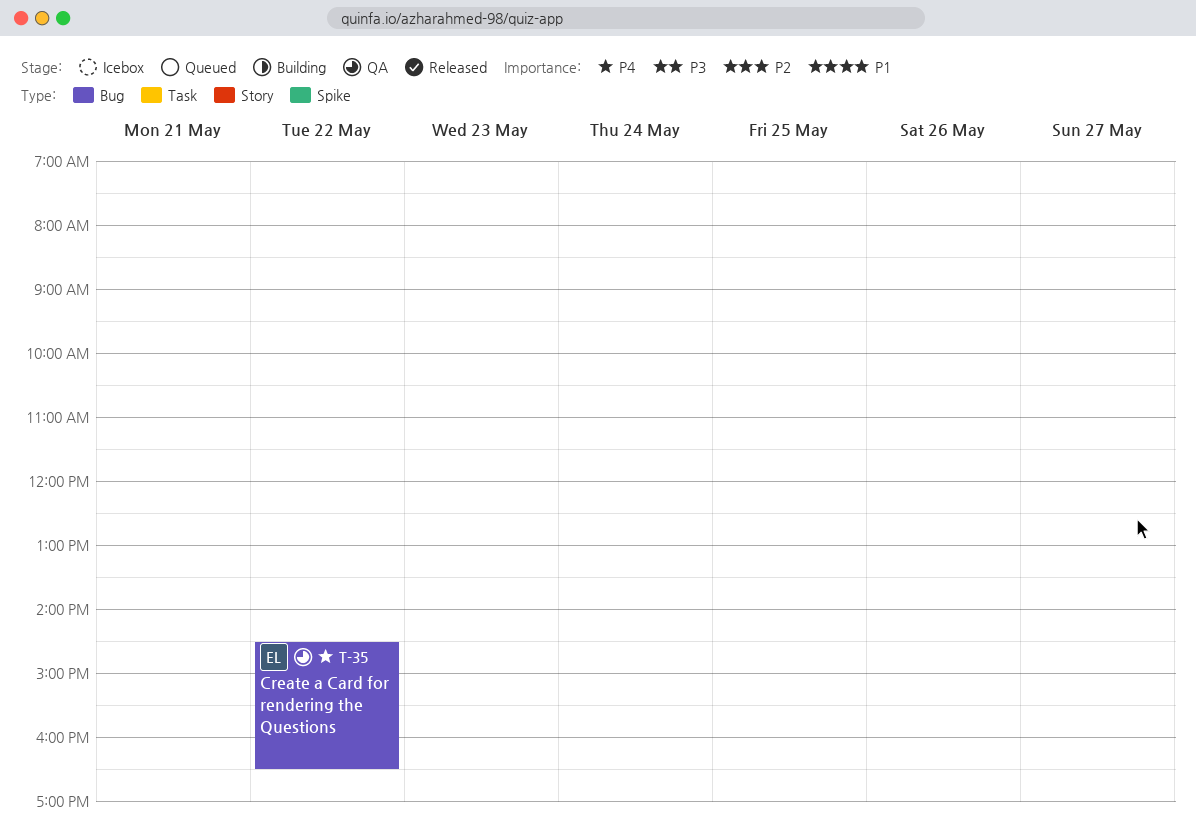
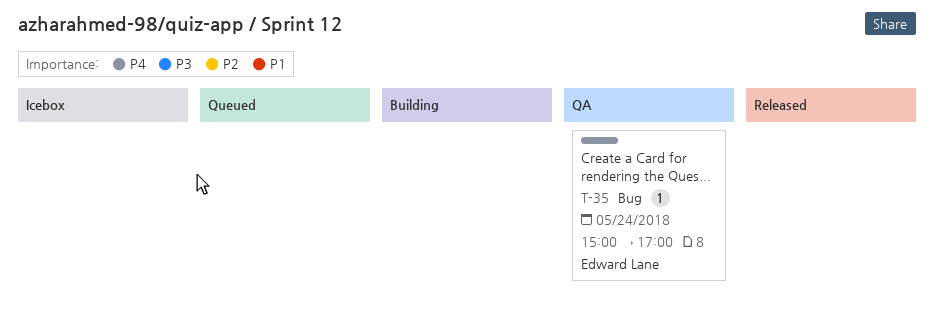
T-35, day: May 22 -> May 24
T-35, begins: 14:30 -> 15:00
T-35, ends: 16:30 -> 17:00

